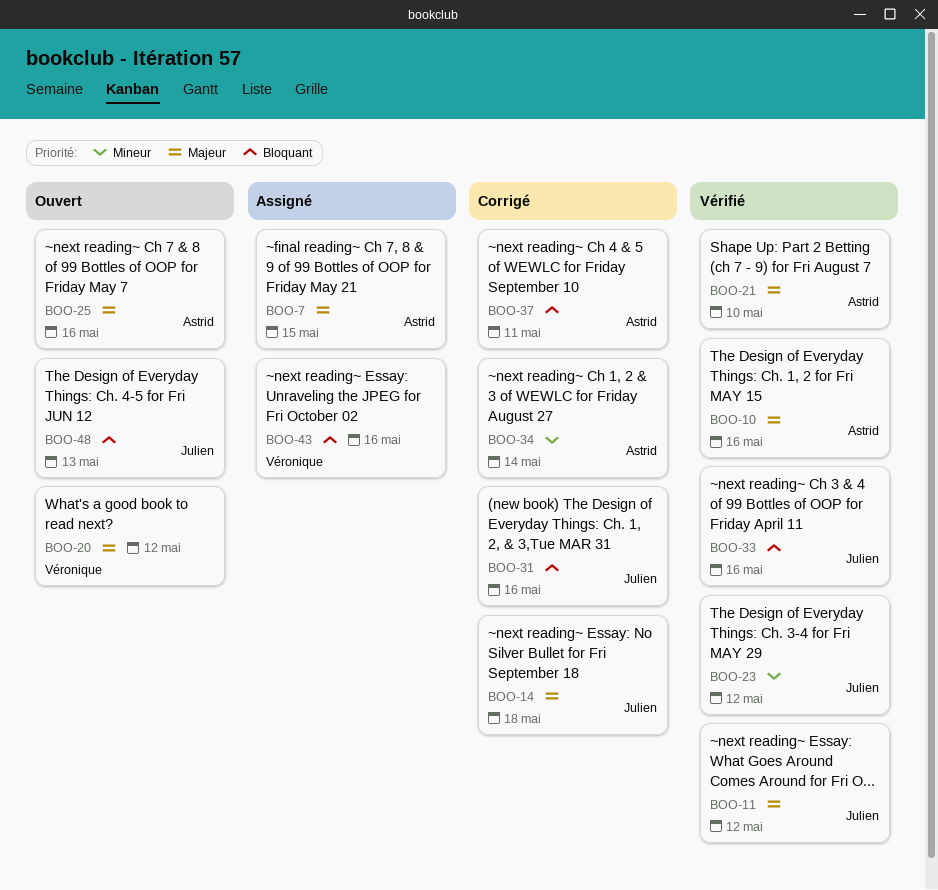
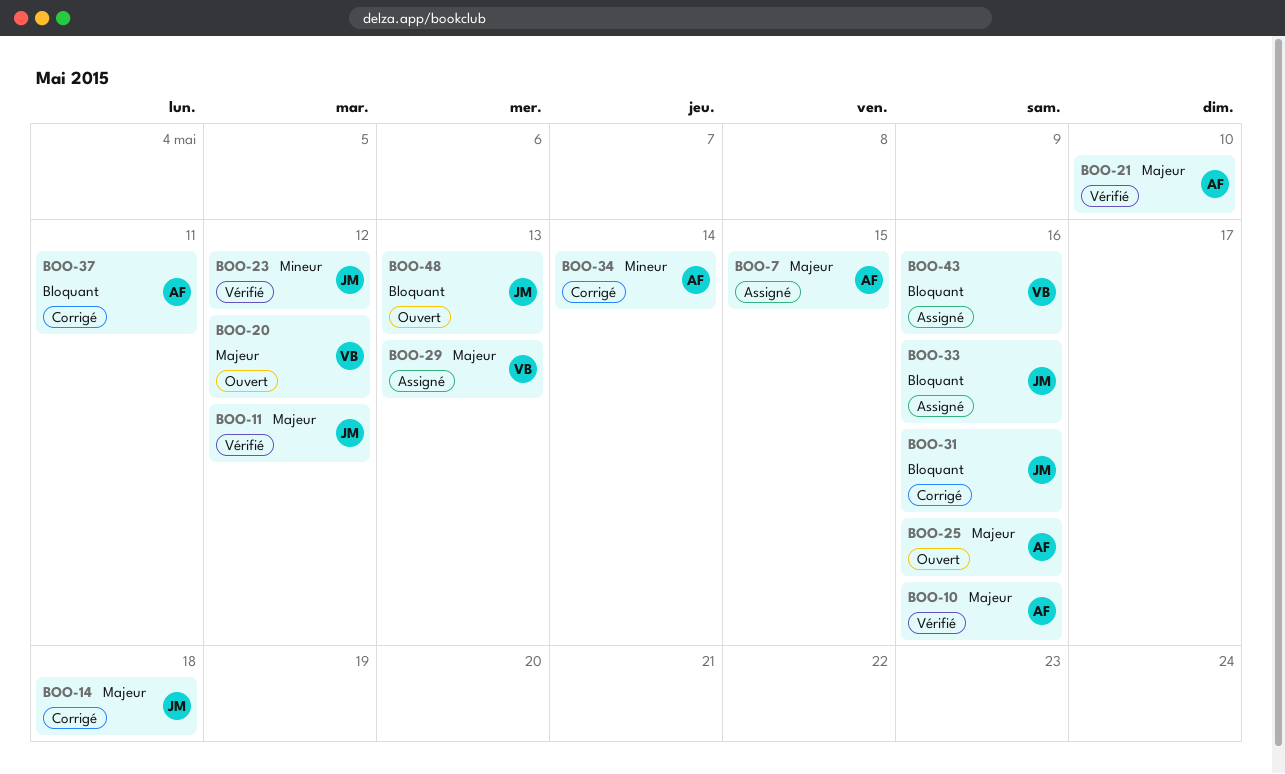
BOO-29: none -> present
BOO-33, status: Vérifié -> Assigné

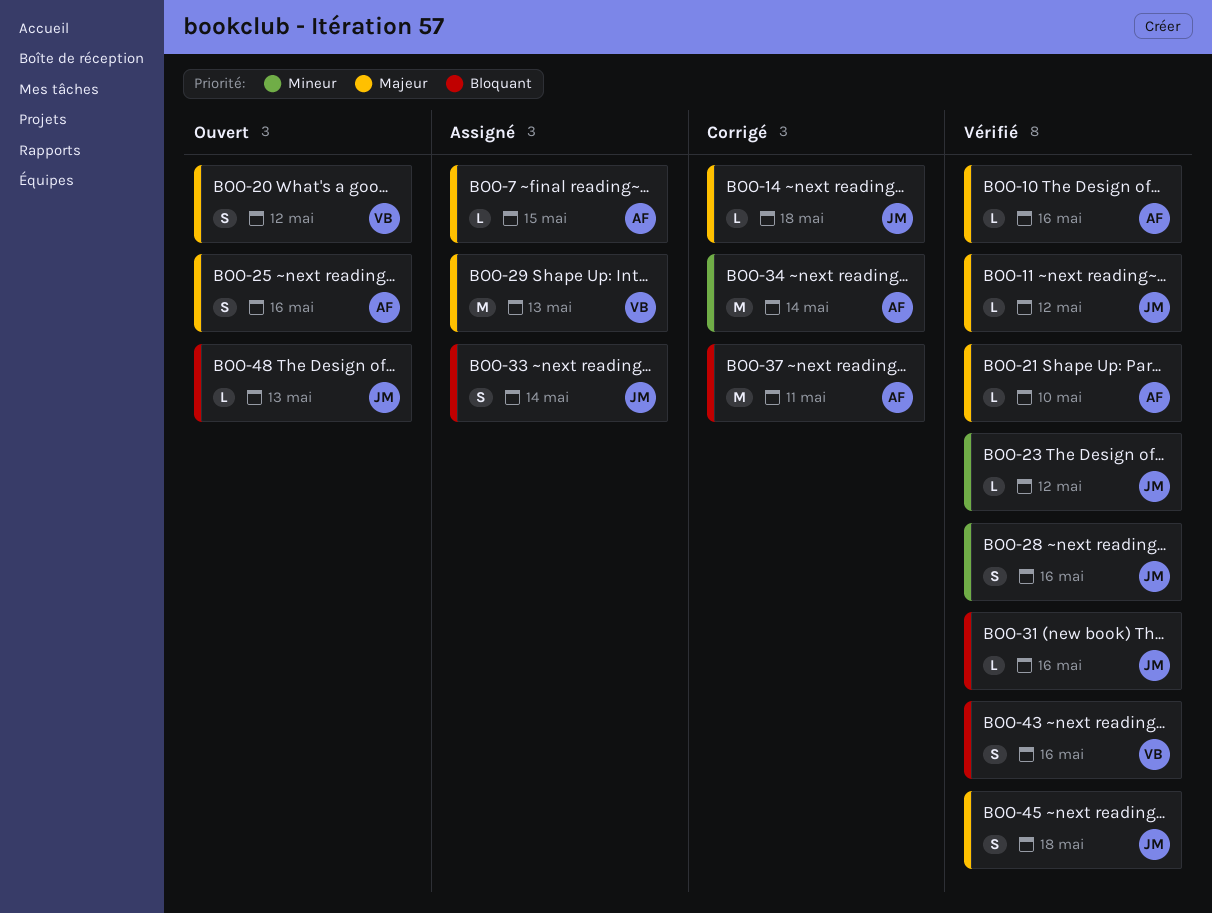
BOO-28: none -> present
BOO-31, status: Corrigé -> Vérifié
BOO-33, due: May 16 -> May 14
BOO-43, status: Assigné -> Vérifié
BOO-45: none -> present

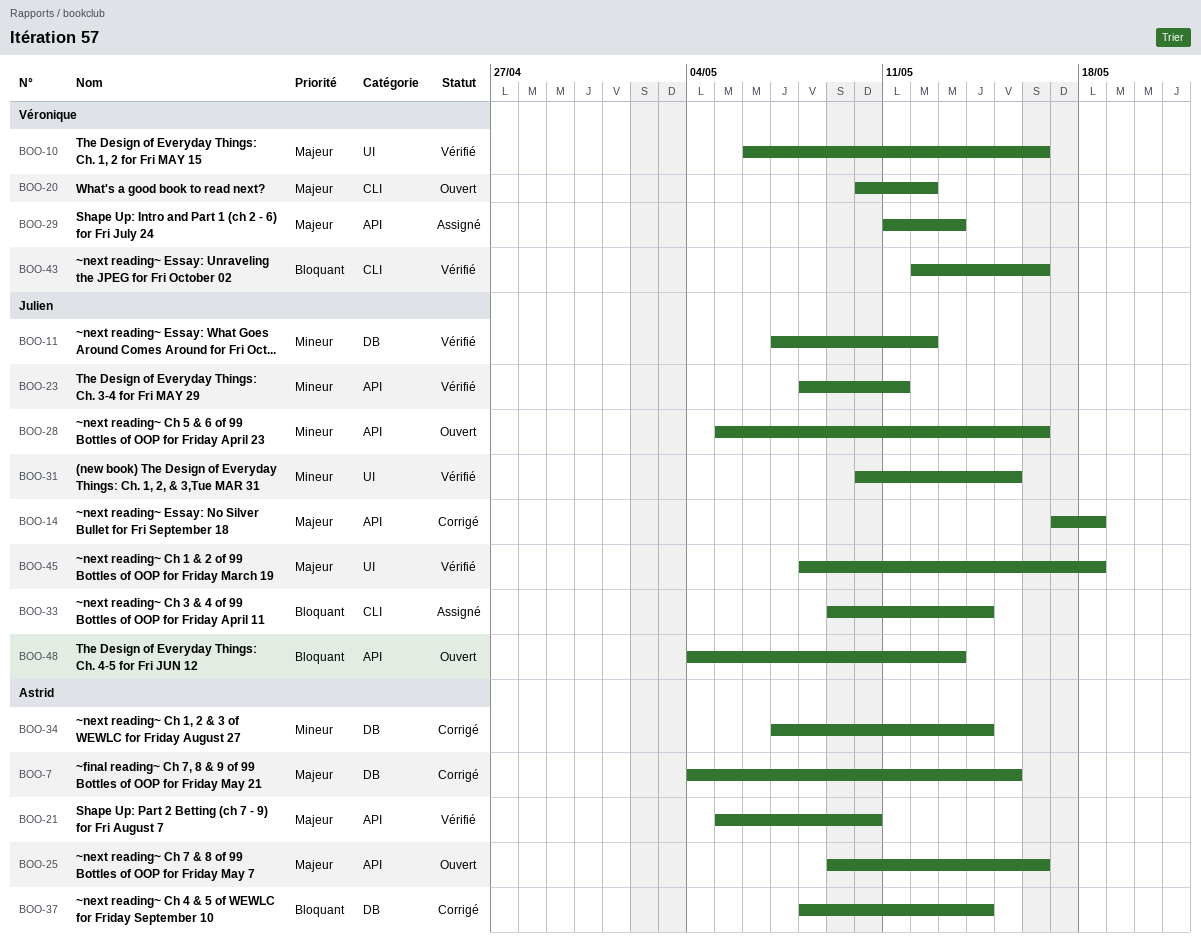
BOO-7, status: Assigné -> Corrigé
BOO-10, owner: Astrid -> Véronique
BOO-11, priority: Majeur -> Mineur
BOO-23, due: May 12 -> May 11
BOO-28, status: Vérifié -> Ouvert
BOO-31, priority: Bloquant -> Mineur
BOO-31, due: May 16 -> May 15
BOO-37, due: May 11 -> May 14

